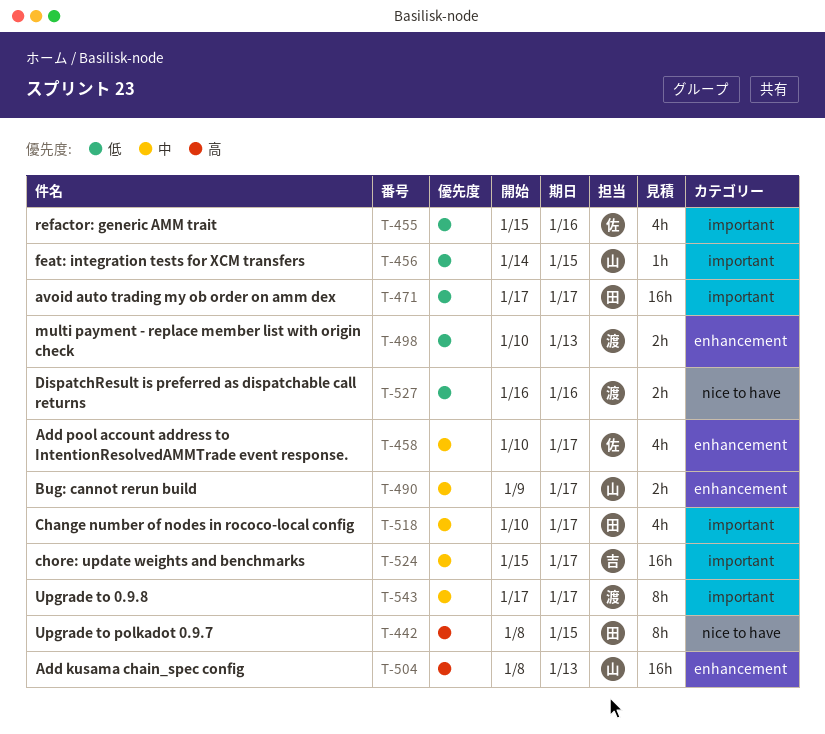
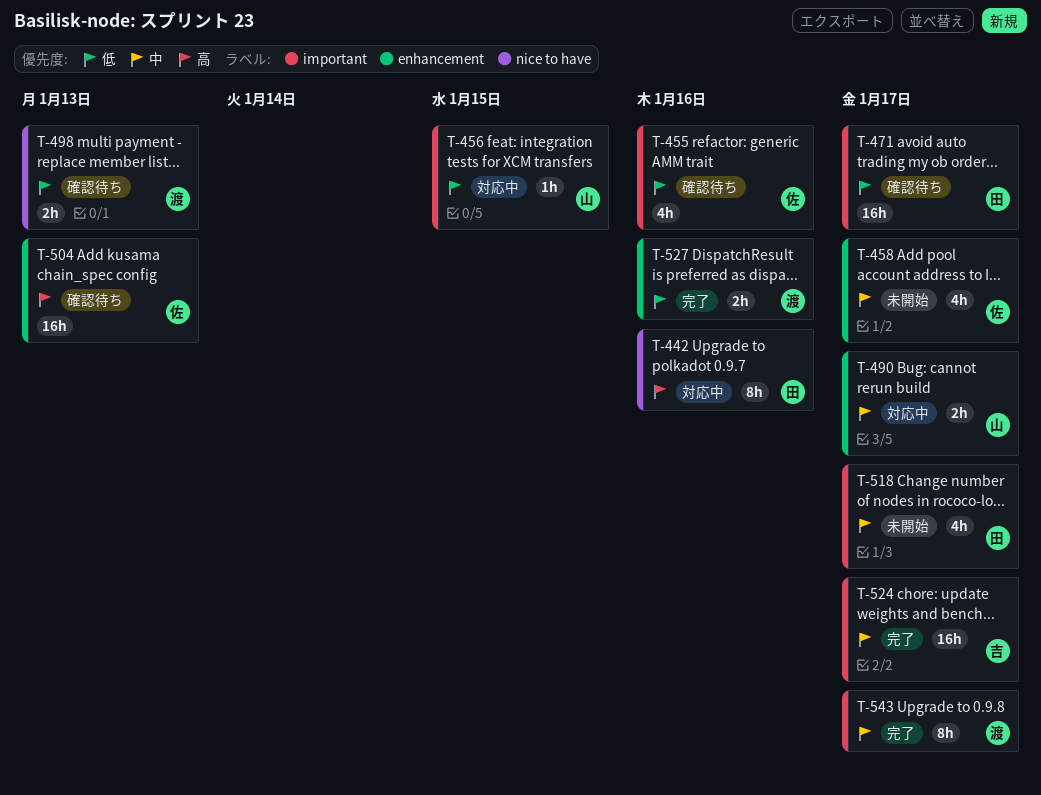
T-442, due: Jan 15 -> Jan 16
T-498, label: enhancement -> nice to have
T-504, owner: 山 -> 佐
T-527, label: nice to have -> enhancement

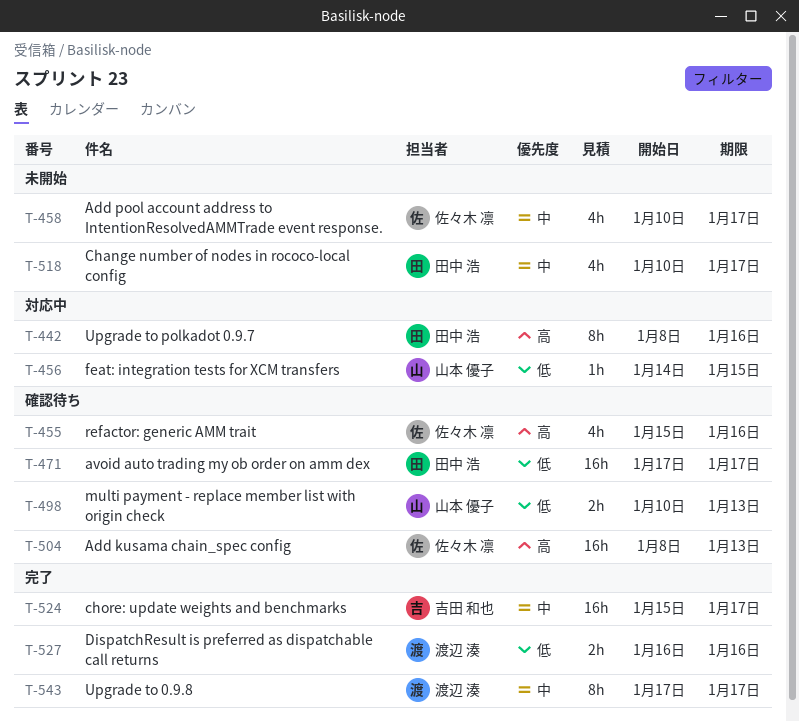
T-455, priority: 低 -> 高
T-490: present -> none
T-498, owner: 渡辺 湊 -> 山本 優子

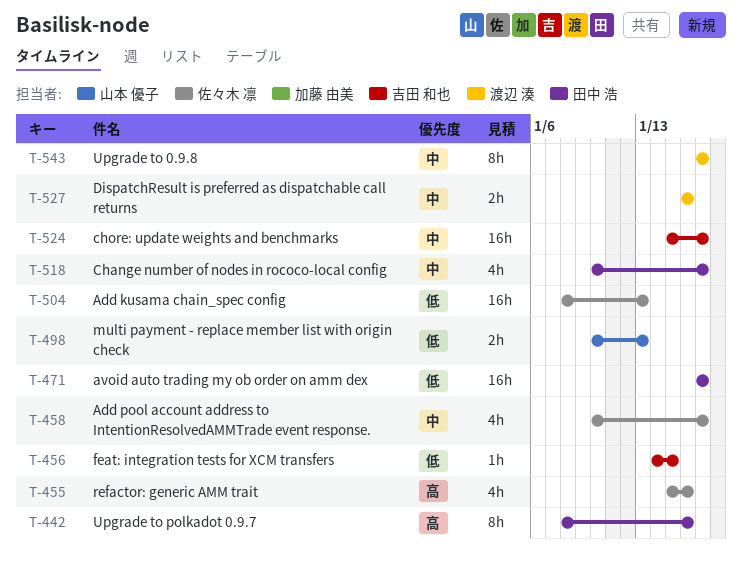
T-456, owner: 山本 優子 -> 吉田 和也
T-504, priority: 高 -> 低
T-527, priority: 低 -> 中

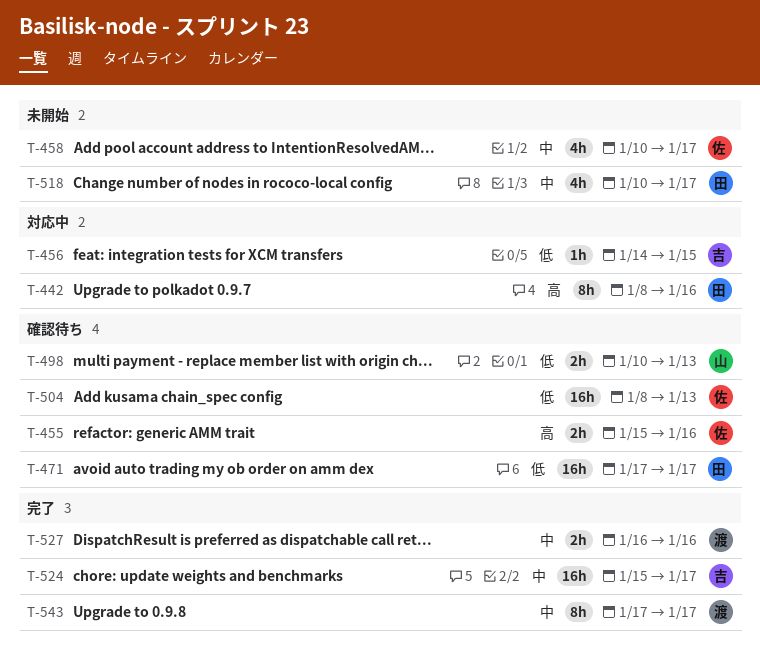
T-455, estimate: 4h -> 2h

